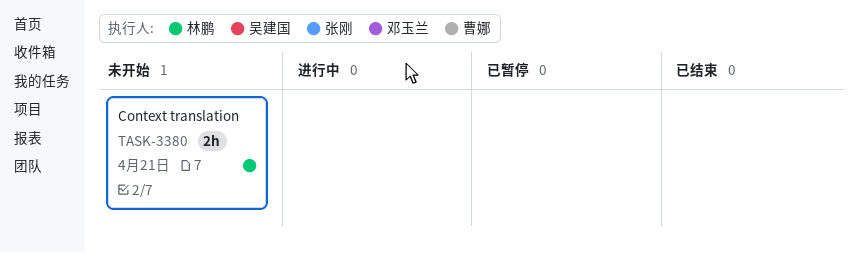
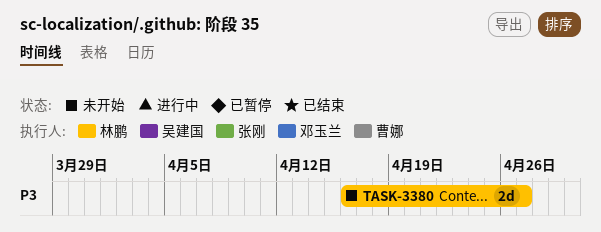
TASK-3380, estimate: 2h -> 2d
TASK-3380, due: Apr 21 -> Apr 27

